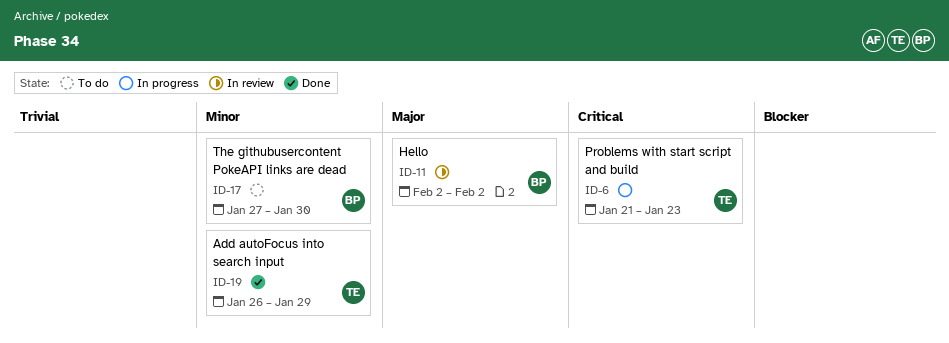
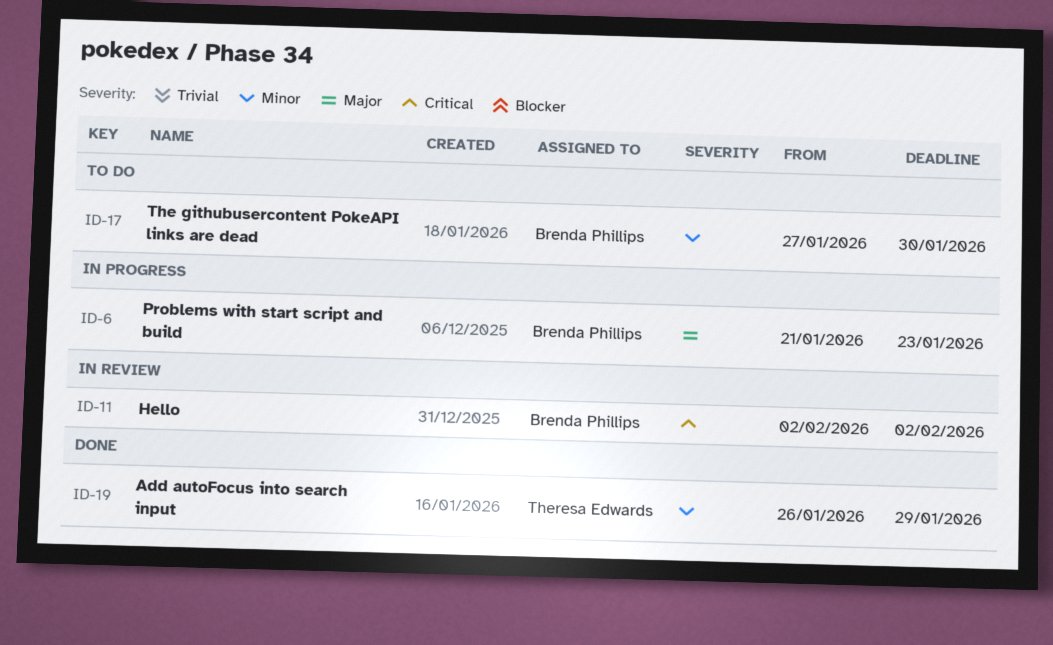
ID-6, owner: Theresa Edwards -> Brenda Phillips
ID-6, priority: Critical -> Major
ID-11, priority: Major -> Critical

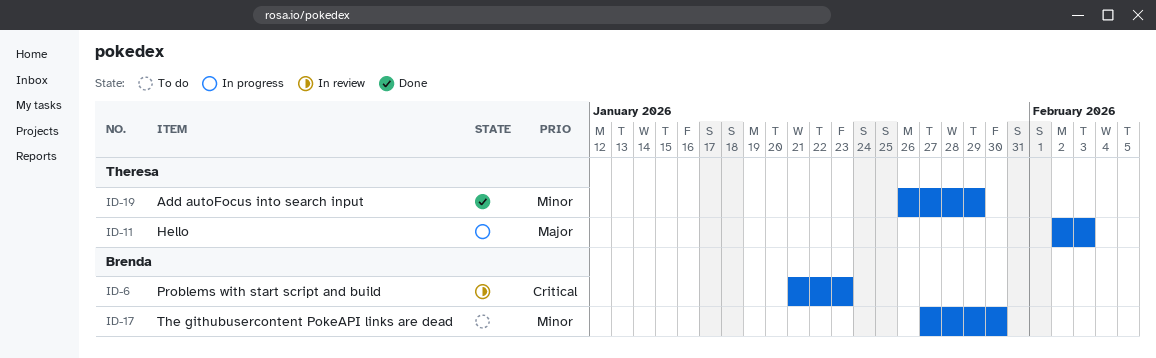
ID-6, status: In progress -> In review
ID-6, priority: Major -> Critical
ID-11, status: In review -> In progress
ID-11, owner: Brenda Phillips -> Theresa Edwards
ID-11, priority: Critical -> Major
ID-11, due: Feb 2 -> Feb 3

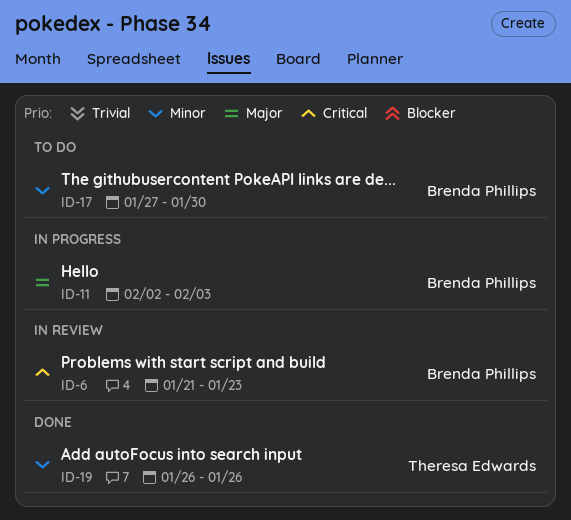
ID-11, owner: Theresa Edwards -> Brenda Phillips
ID-19, due: Jan 29 -> Jan 26

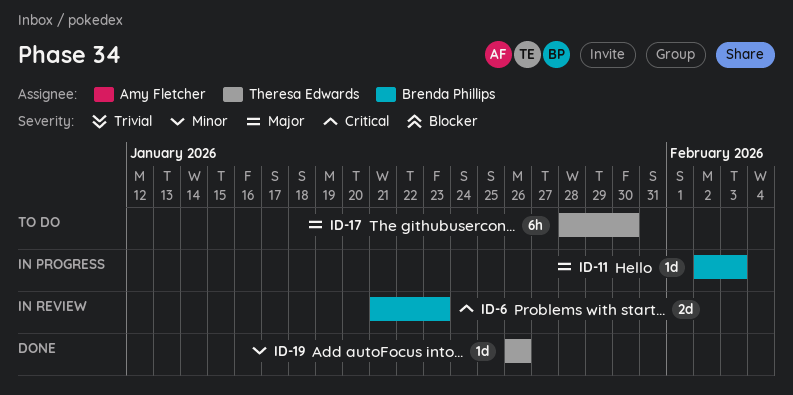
ID-17, owner: Brenda Phillips -> Theresa Edwards
ID-17, priority: Minor -> Major
ID-17, start: Jan 27 -> Jan 28

